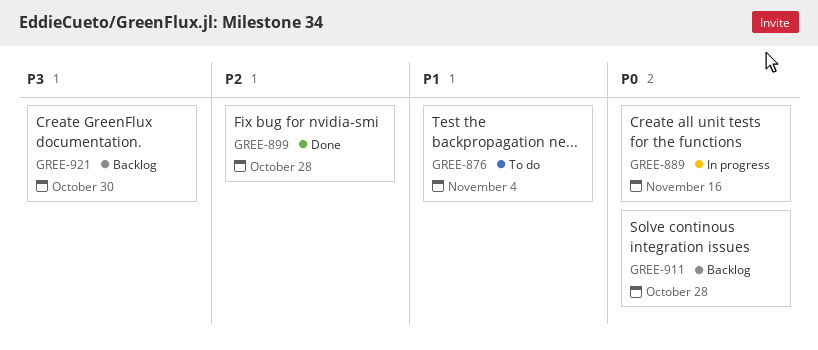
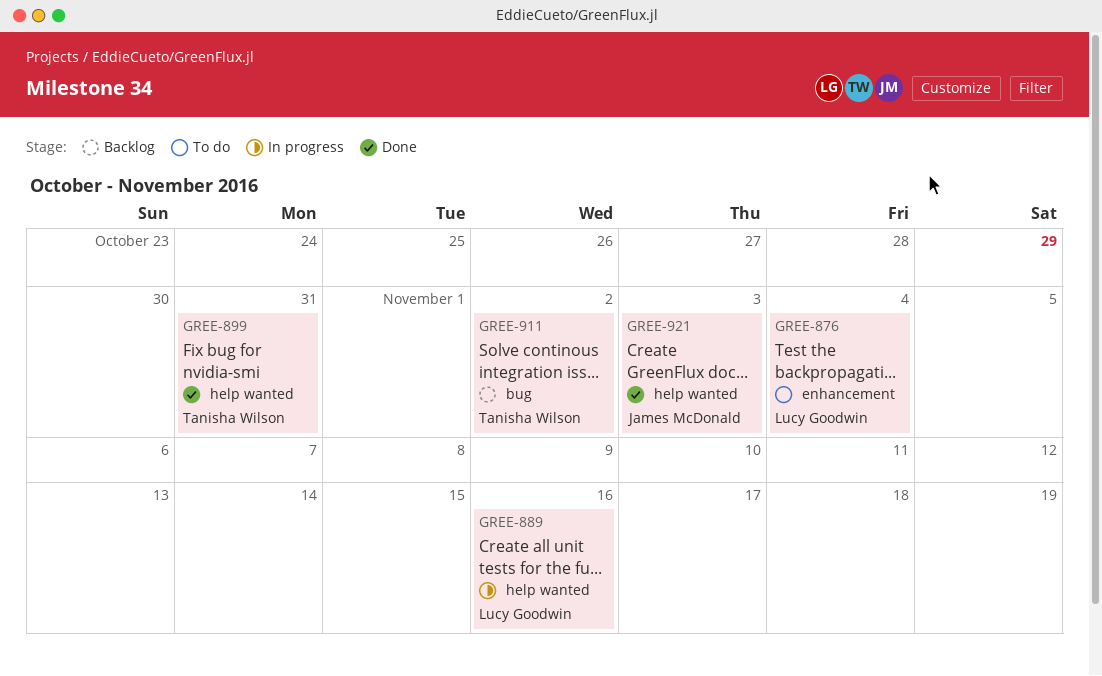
GREE-899, due: Oct 28 -> Oct 31
GREE-911, due: Oct 28 -> Nov 2
GREE-921, status: Backlog -> Done
GREE-921, due: Oct 30 -> Nov 3

